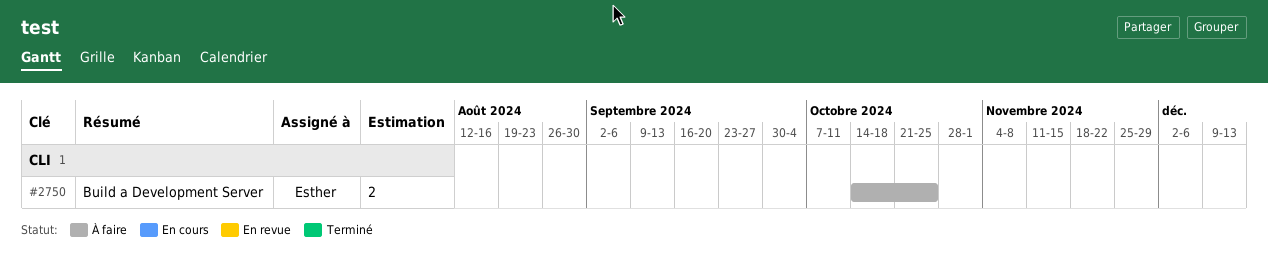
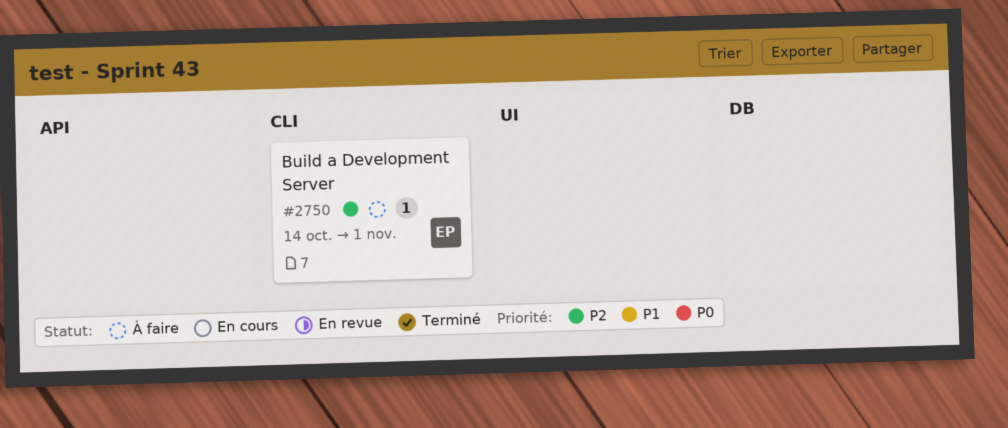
#2750, estimate: 2 -> 1
#2750, due: Oct 25 -> Nov 1

